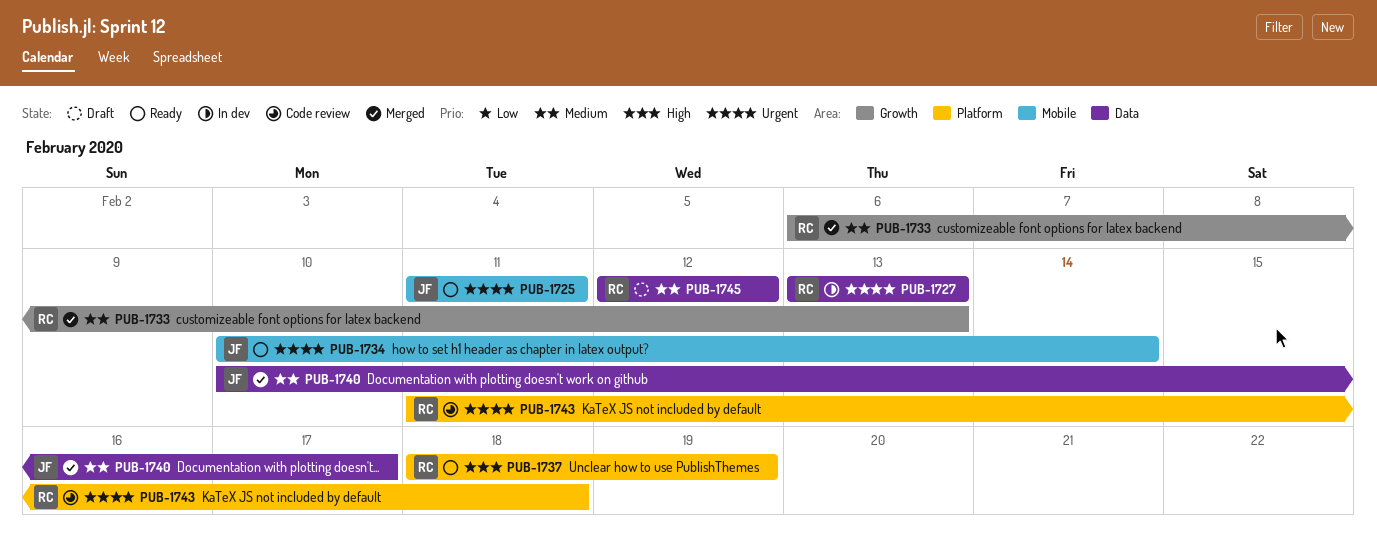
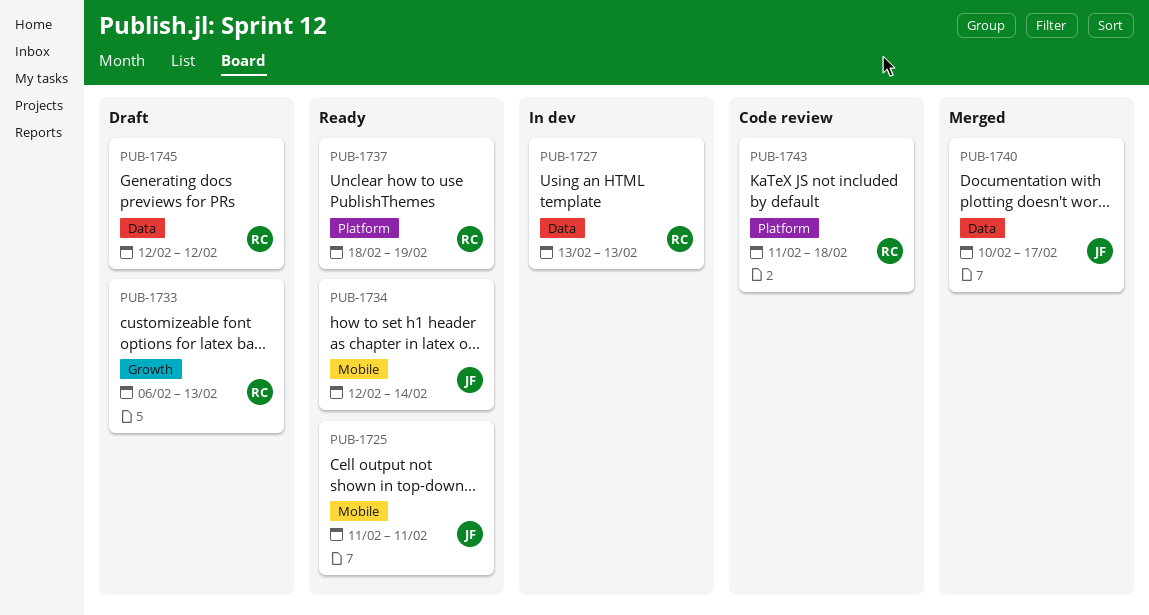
PUB-1733, status: Merged -> Draft
PUB-1734, start: Feb 10 -> Feb 12

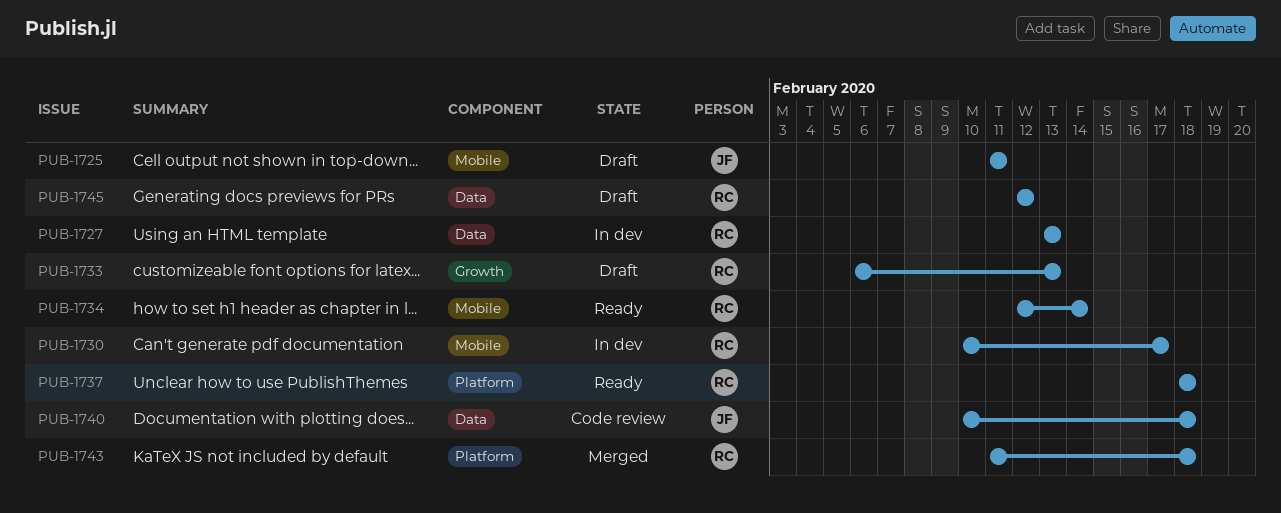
PUB-1725, status: Ready -> Draft
PUB-1730: none -> present
PUB-1734, owner: JF -> RC
PUB-1737, due: Feb 19 -> Feb 18
PUB-1740, status: Merged -> Code review
PUB-1740, due: Feb 17 -> Feb 18
PUB-1743, status: Code review -> Merged

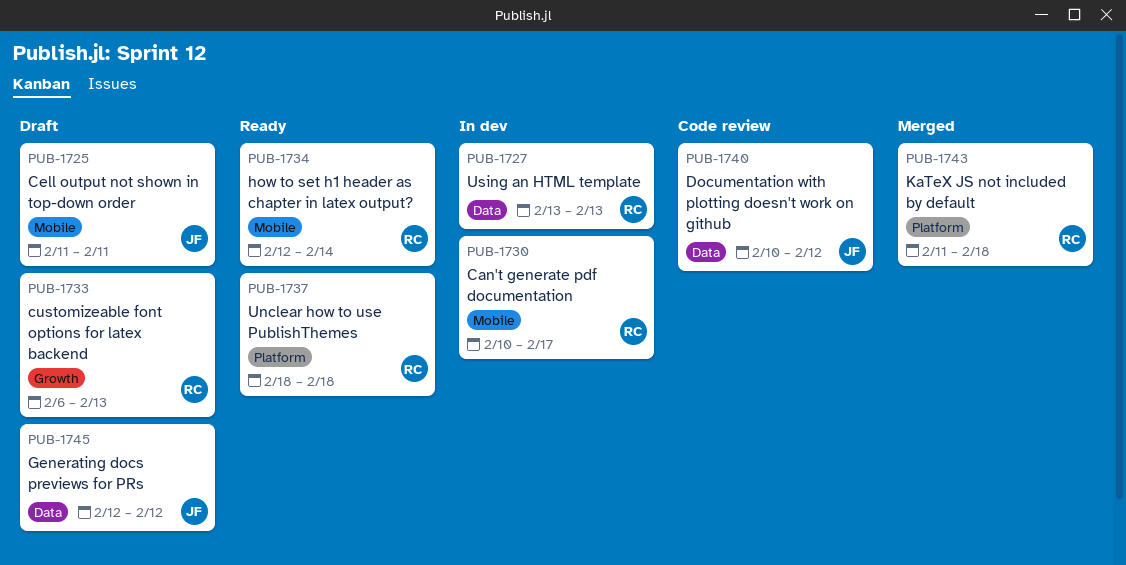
PUB-1740, due: Feb 18 -> Feb 12
PUB-1745, owner: RC -> JF

